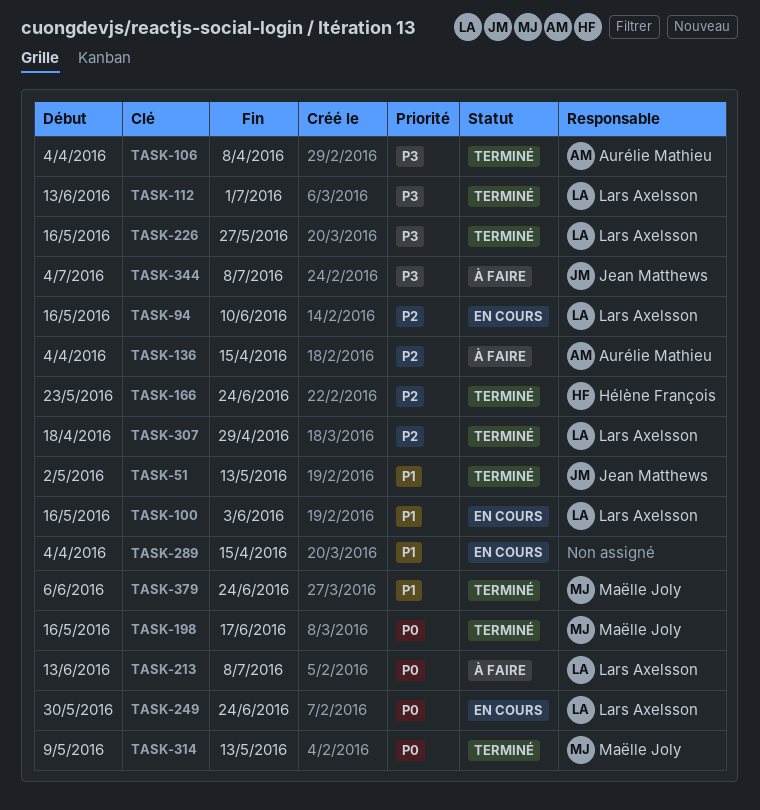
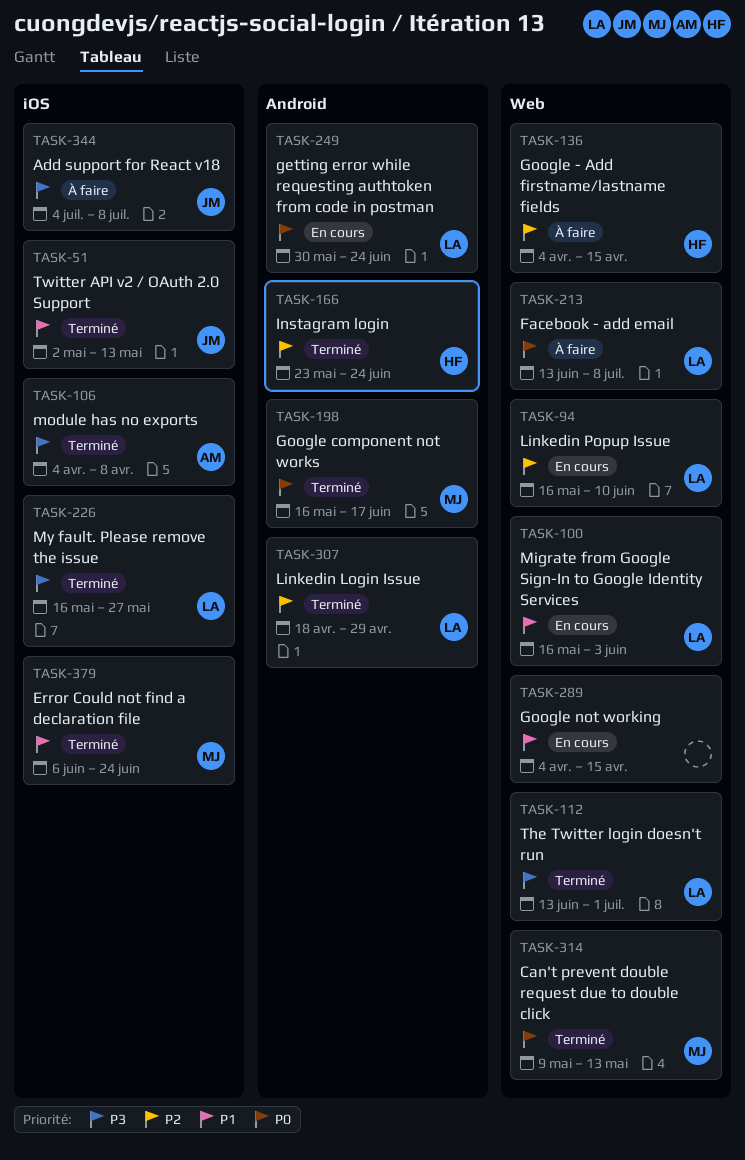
TASK-136, owner: Aurélie Mathieu -> Hélène François

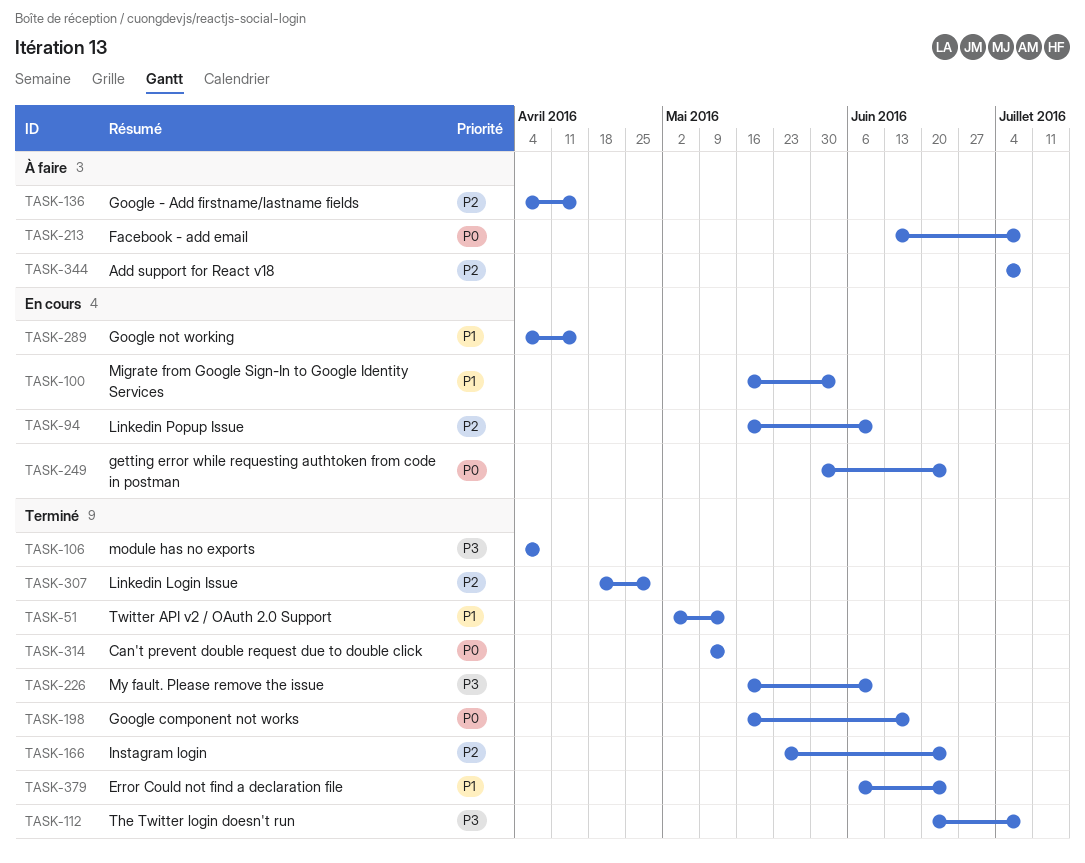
TASK-112, start: Jun 13 -> Jun 20
TASK-112, due: Jul 1 -> Jul 8
TASK-226, due: May 27 -> Jun 10
TASK-344, priority: P3 -> P2

